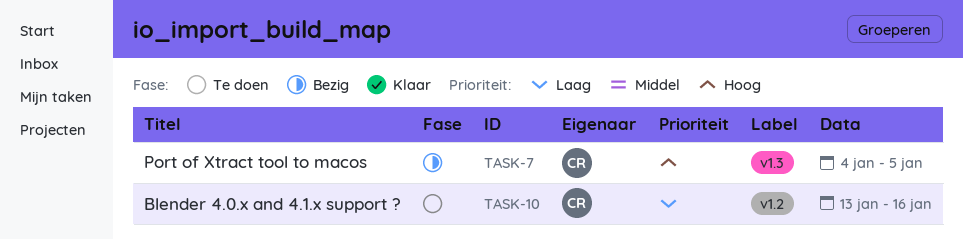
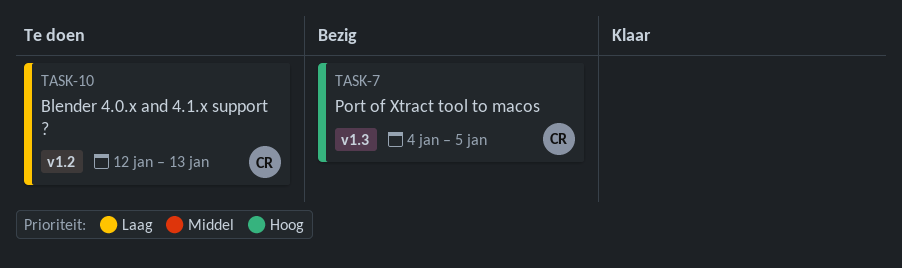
TASK-10, start: Jan 13 -> Jan 12
TASK-10, due: Jan 16 -> Jan 13

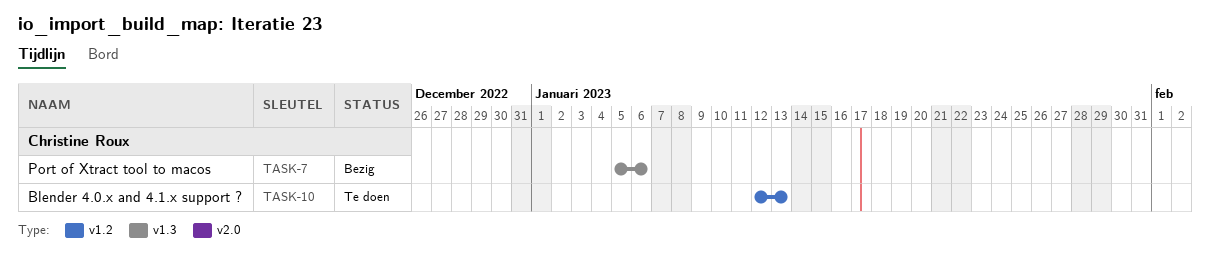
TASK-7, start: Jan 4 -> Jan 5
TASK-7, due: Jan 5 -> Jan 6

